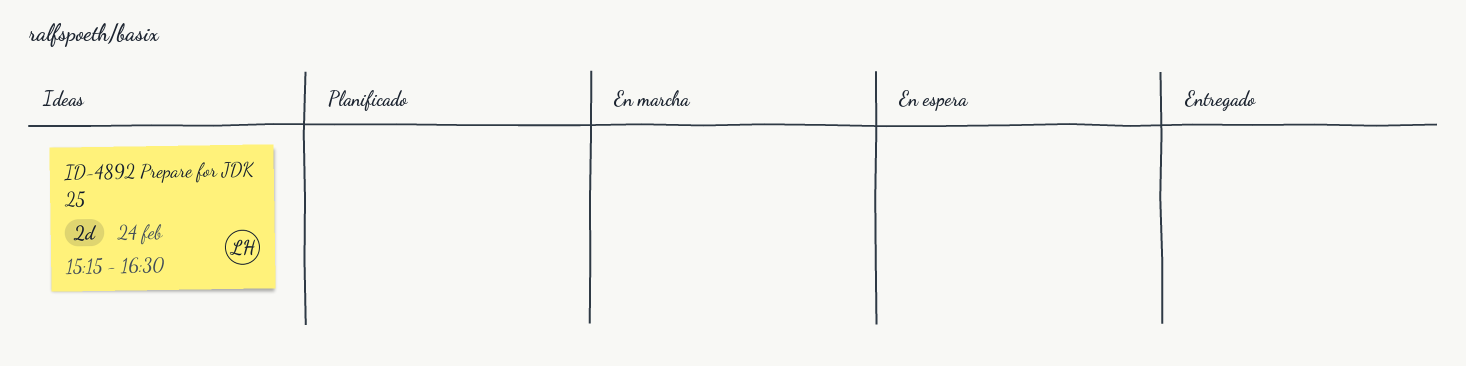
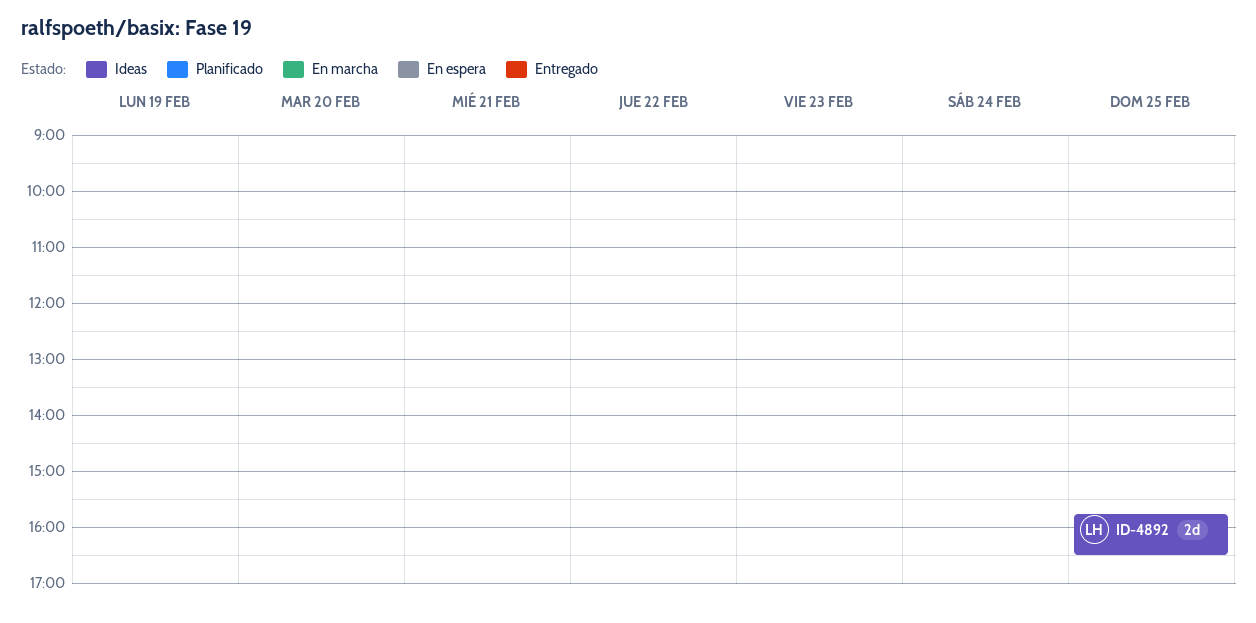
ID-4892, day: Feb 24 -> Feb 25
ID-4892, begins: 15:15 -> 15:45

